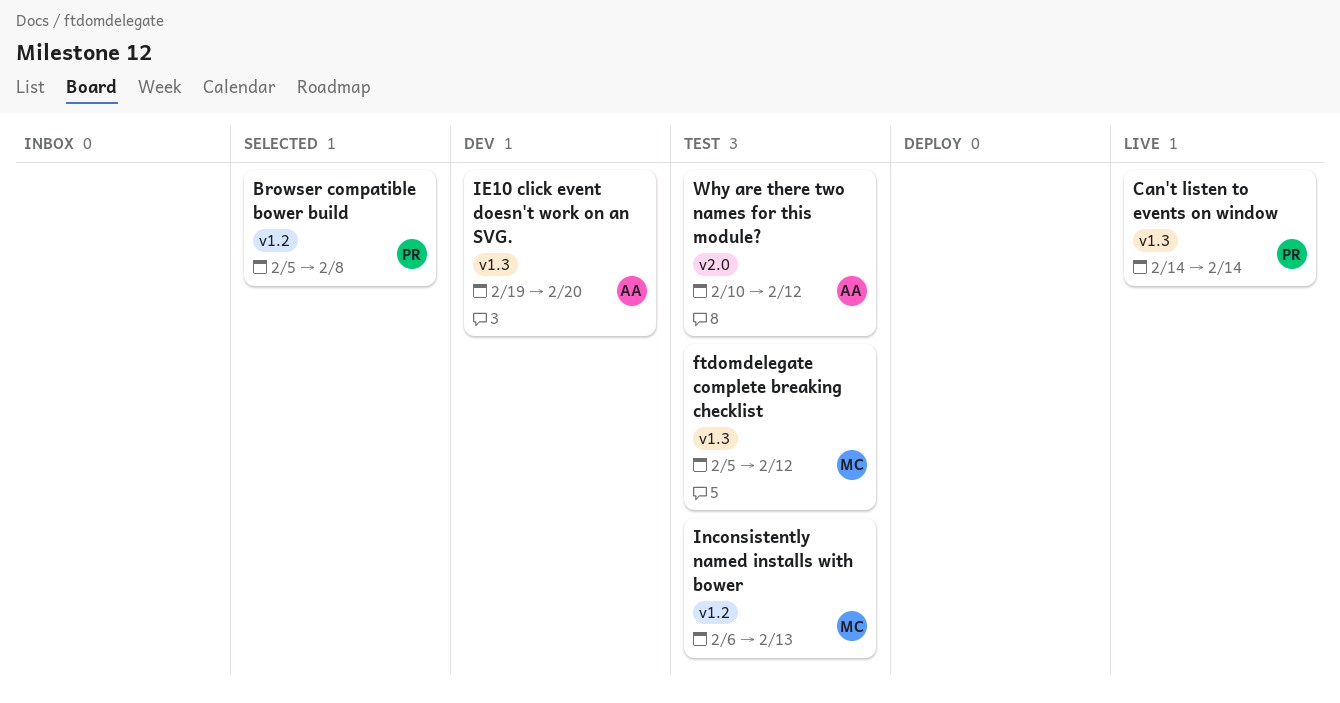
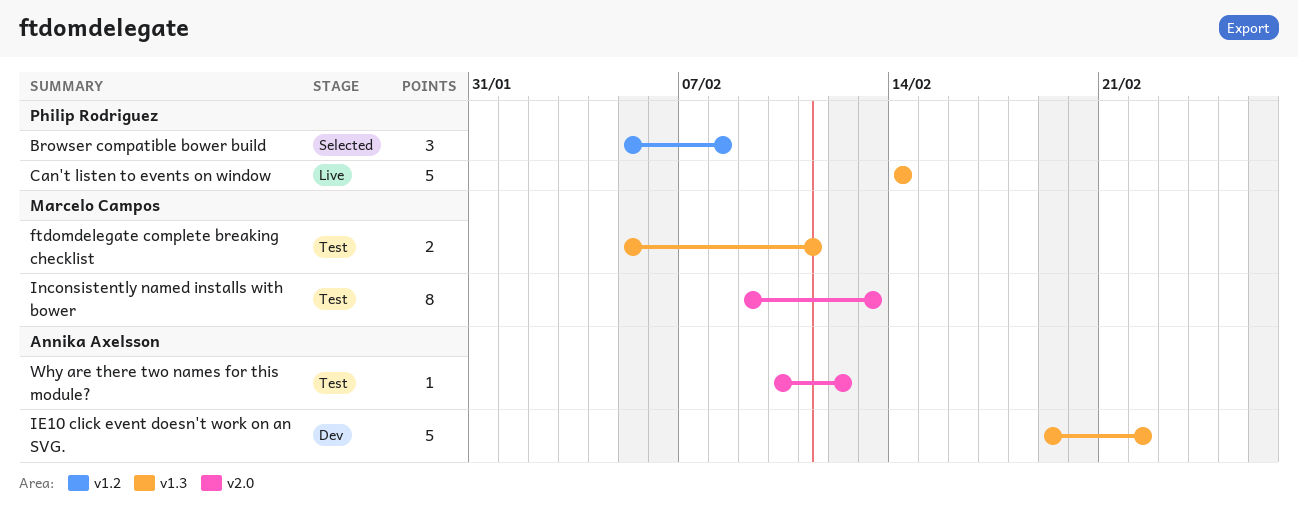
ftdomdelegate complete breaking checklist, due: Feb 12 -> Feb 11
IE10 click event doesn't work on an SVG., due: Feb 20 -> Feb 22
Inconsistently named installs with bower, label: v1.2 -> v2.0
Inconsistently named installs with bower, start: Feb 6 -> Feb 9

